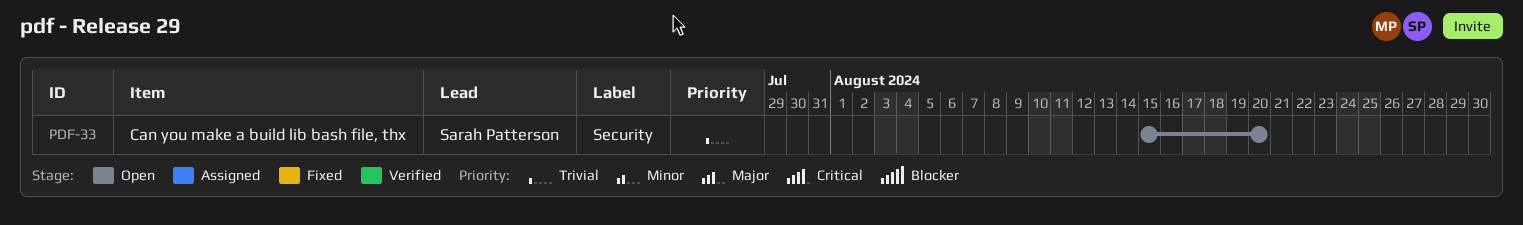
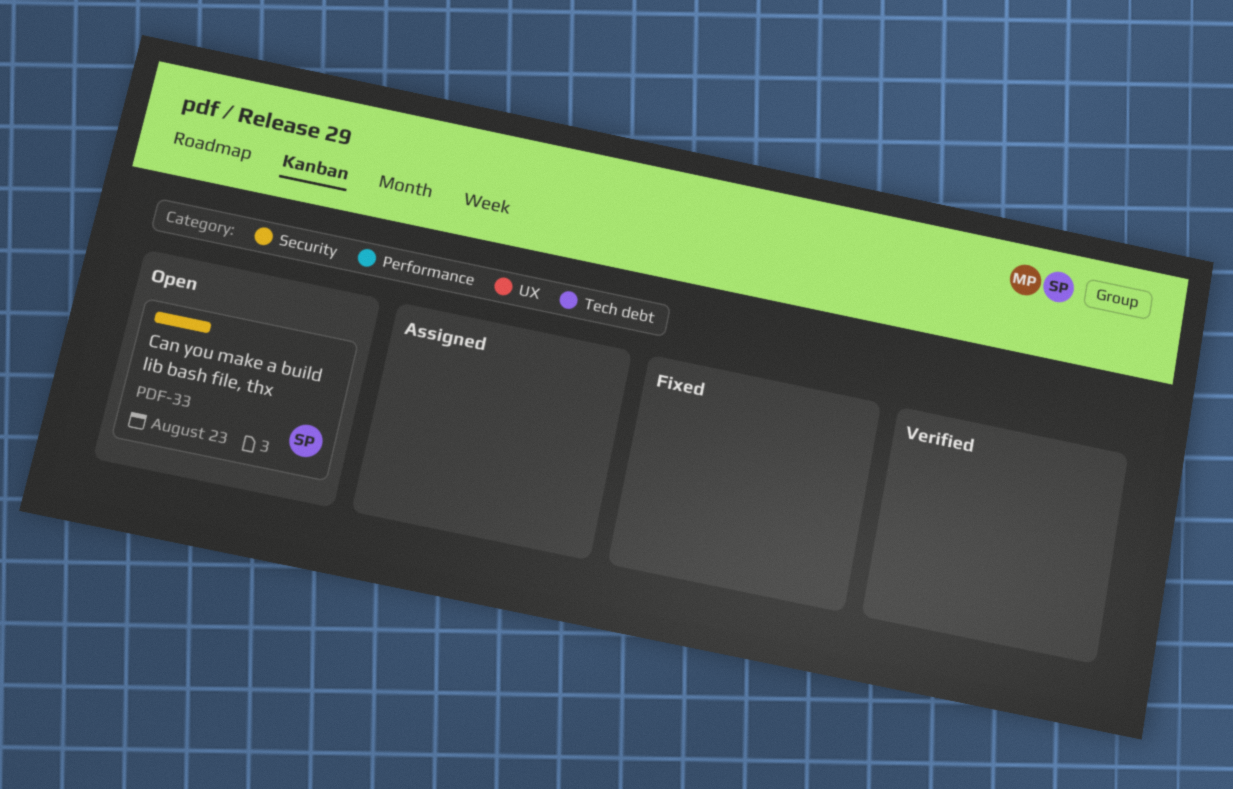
PDF-33, due: Aug 20 -> Aug 23

